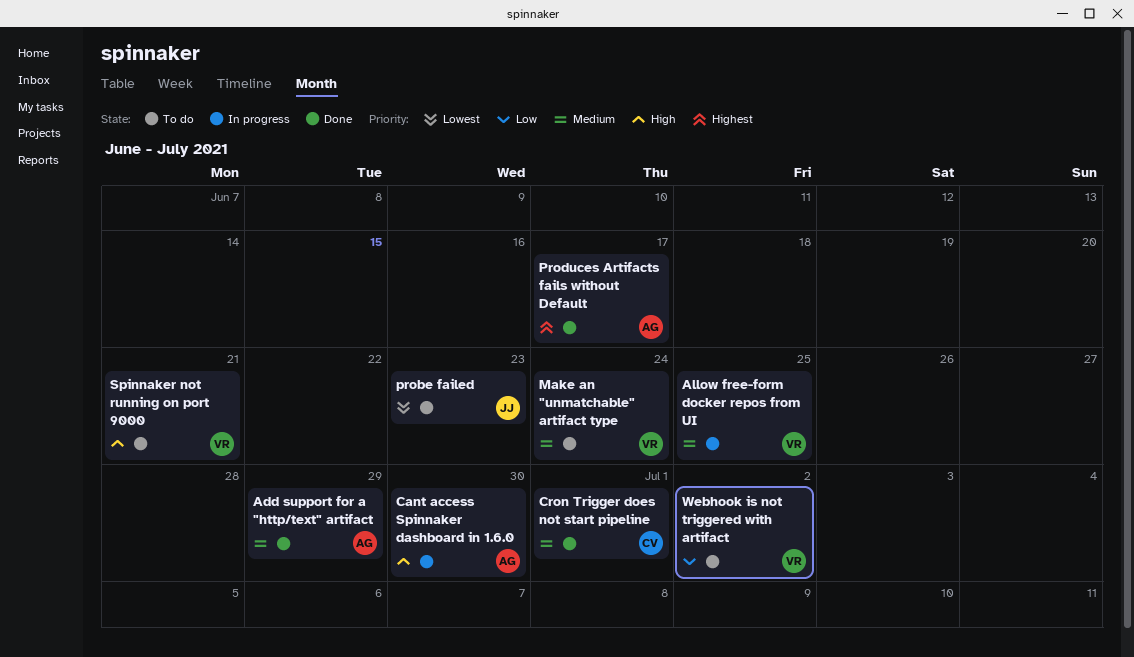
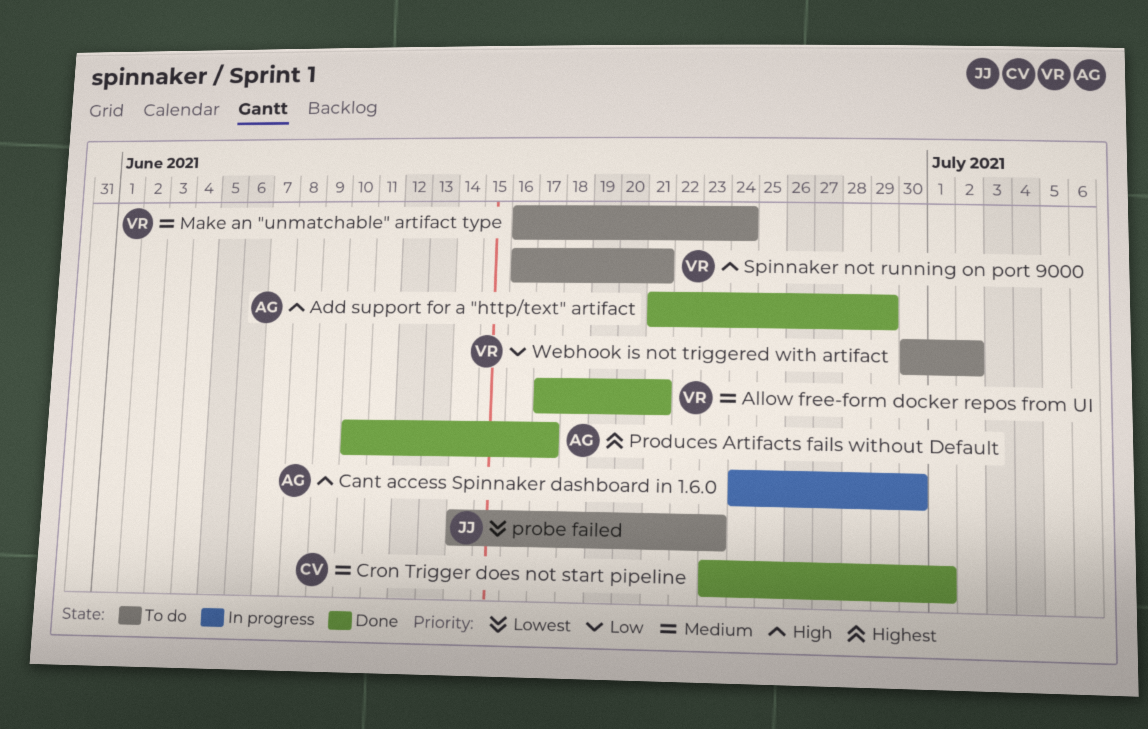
Add support for a "http/text" artifact, priority: Medium -> High
Allow free-form docker repos from UI, status: In progress -> Done
Allow free-form docker repos from UI, due: Jun 25 -> Jun 21

